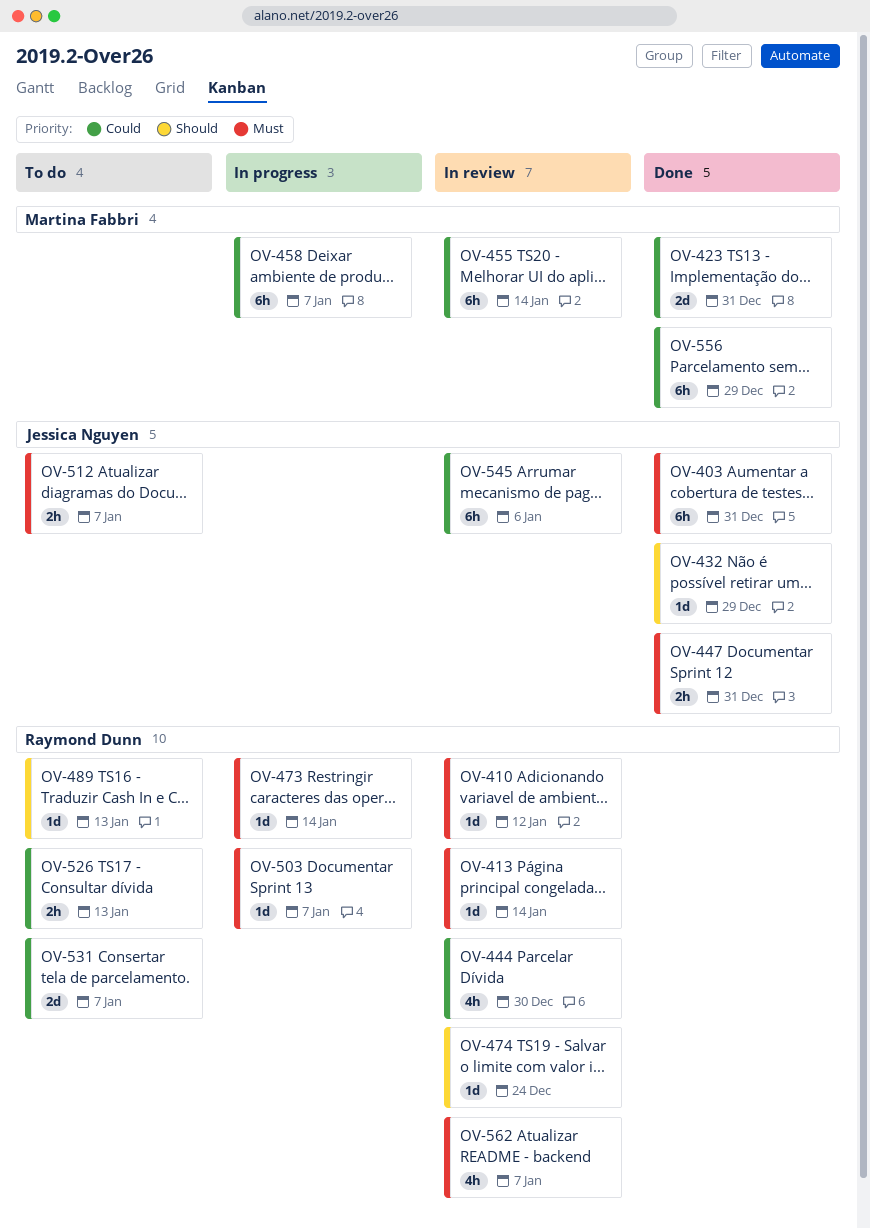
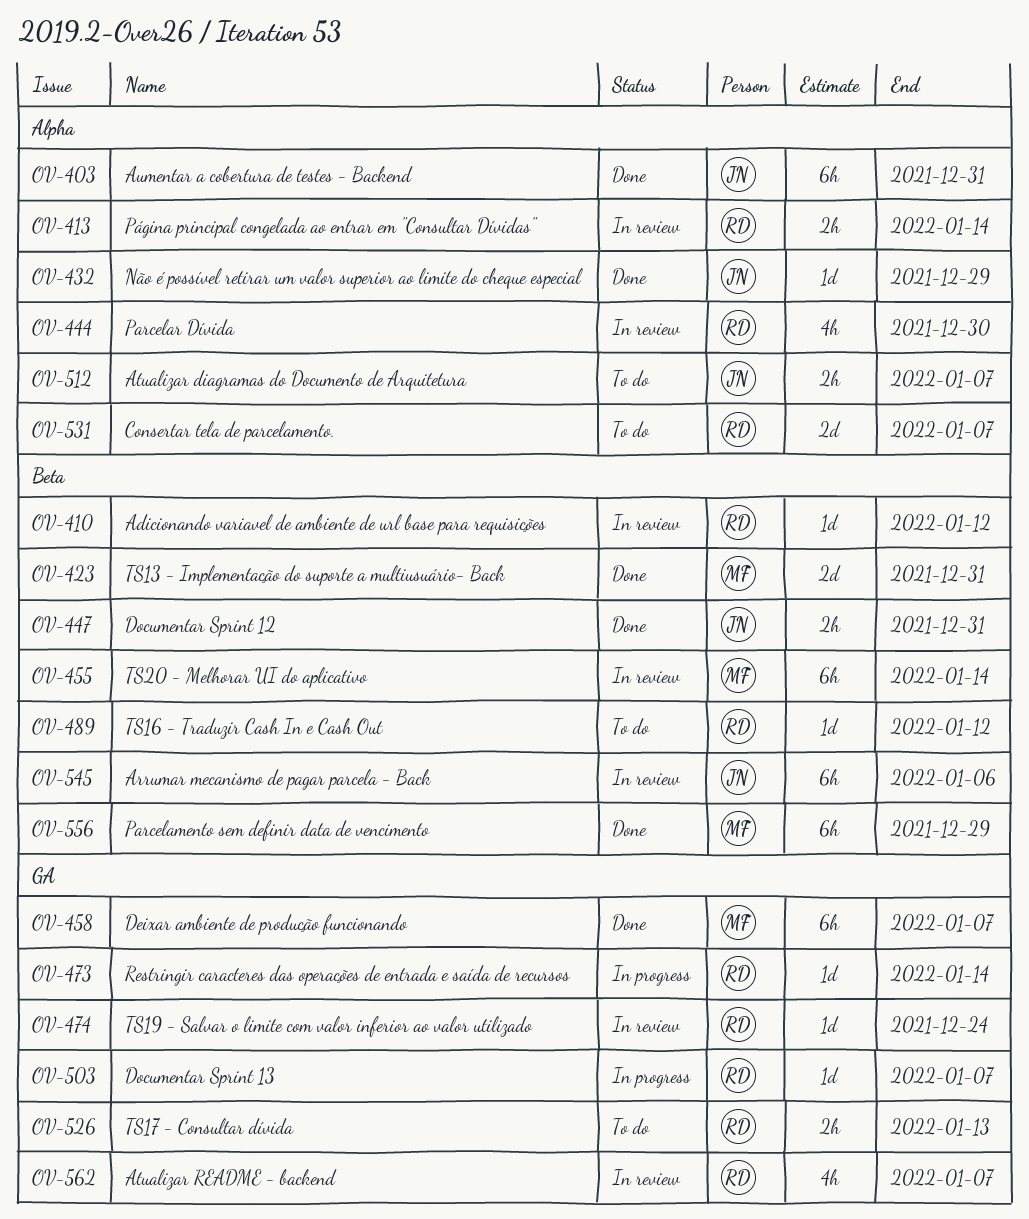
OV-413, estimate: 1d -> 2h
OV-458, status: In progress -> Done
OV-489, due: Jan 13 -> Jan 12

